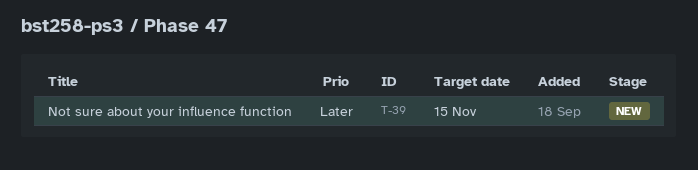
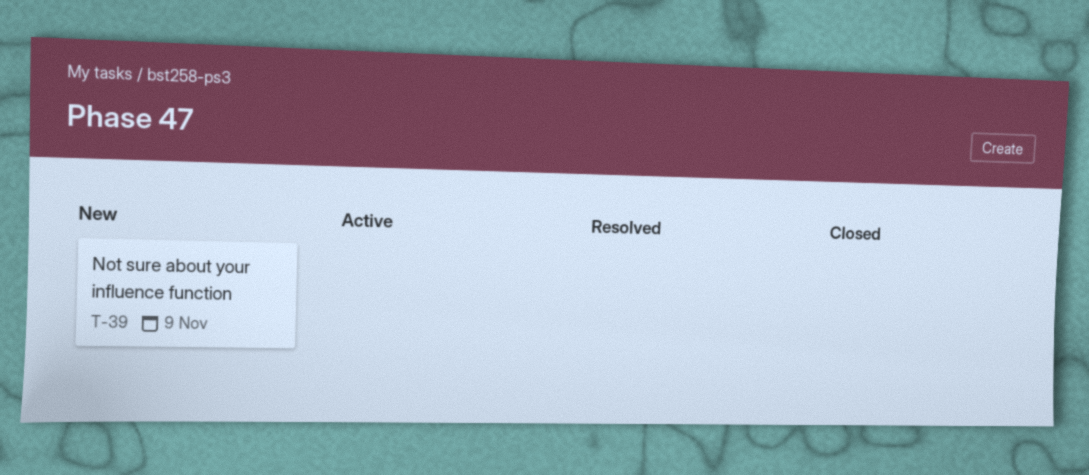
T-39, due: Nov 15 -> Nov 9

